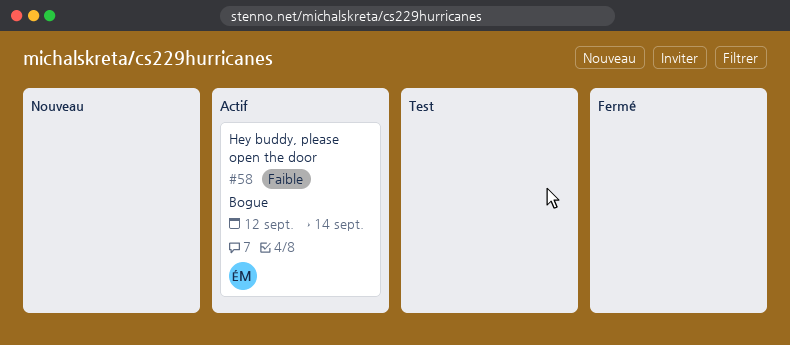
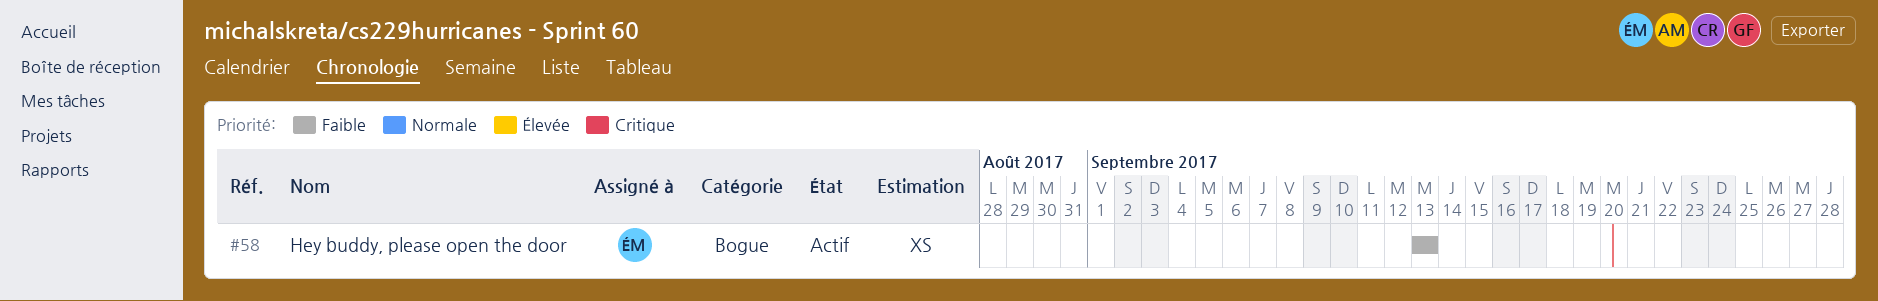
#58, start: Sep 12 -> Sep 13
#58, due: Sep 14 -> Sep 13

